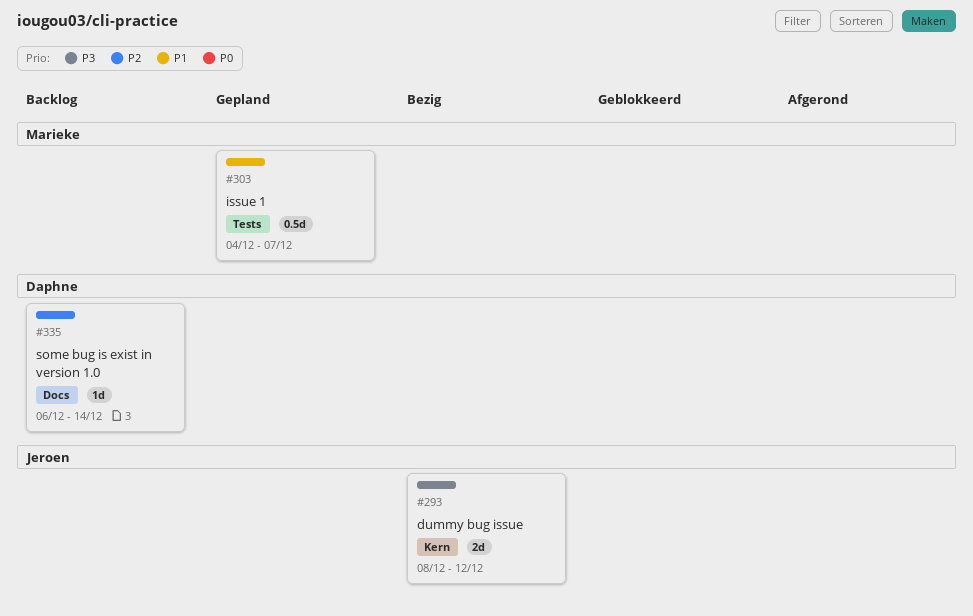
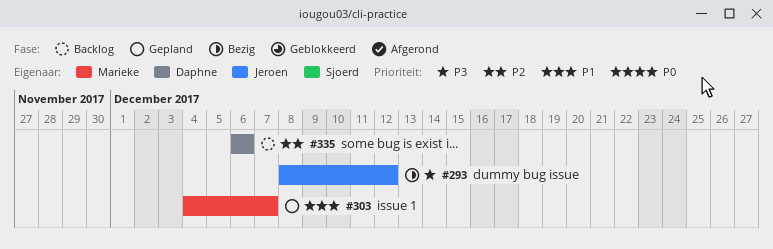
#335, due: Dec 14 -> Dec 6

